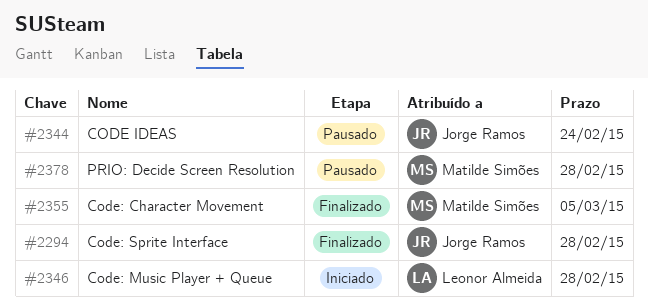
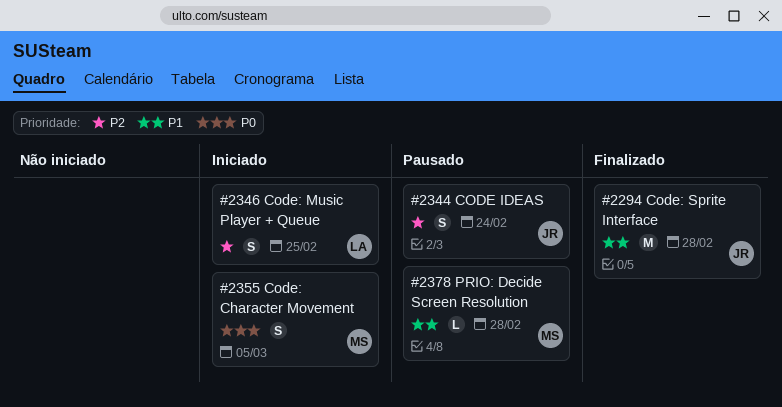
#2346, due: Feb 28 -> Feb 25
#2355, status: Finalizado -> Iniciado

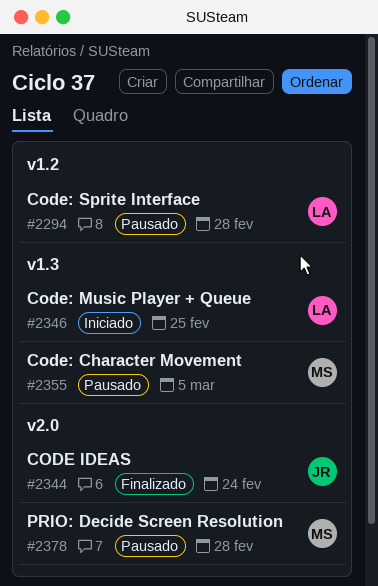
#2294, status: Finalizado -> Pausado
#2294, owner: JR -> LA
#2344, status: Pausado -> Finalizado
#2355, status: Iniciado -> Pausado

